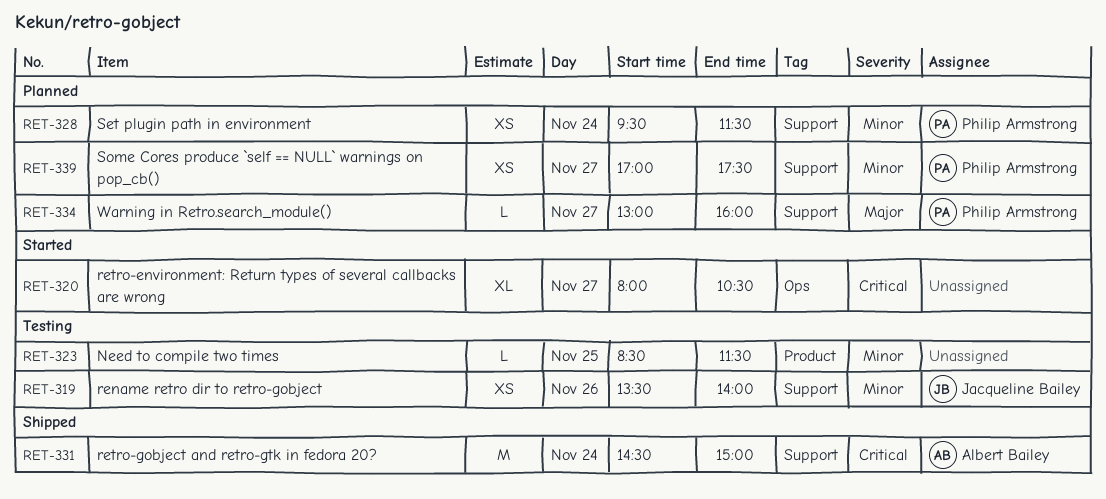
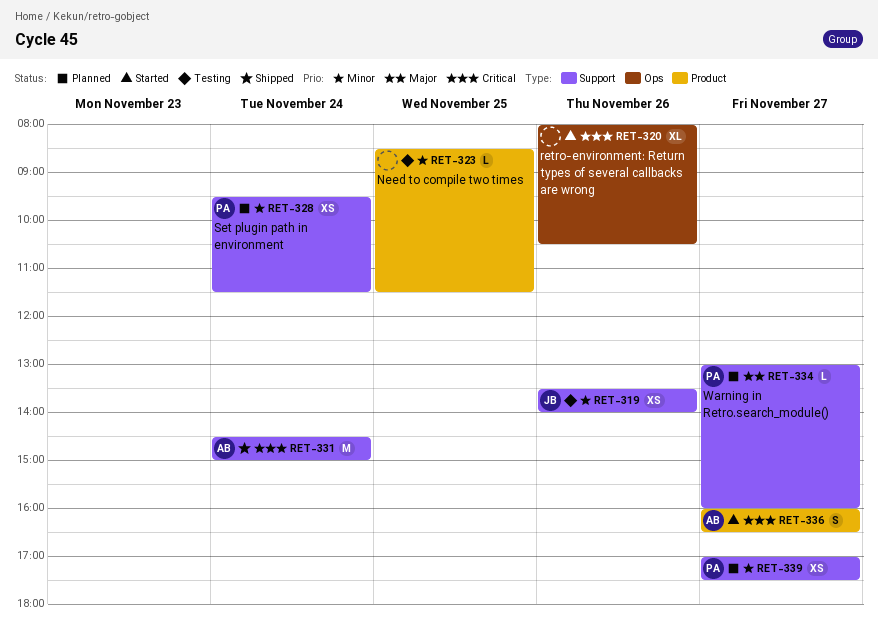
RET-320, day: Nov 27 -> Nov 26
RET-336: none -> present

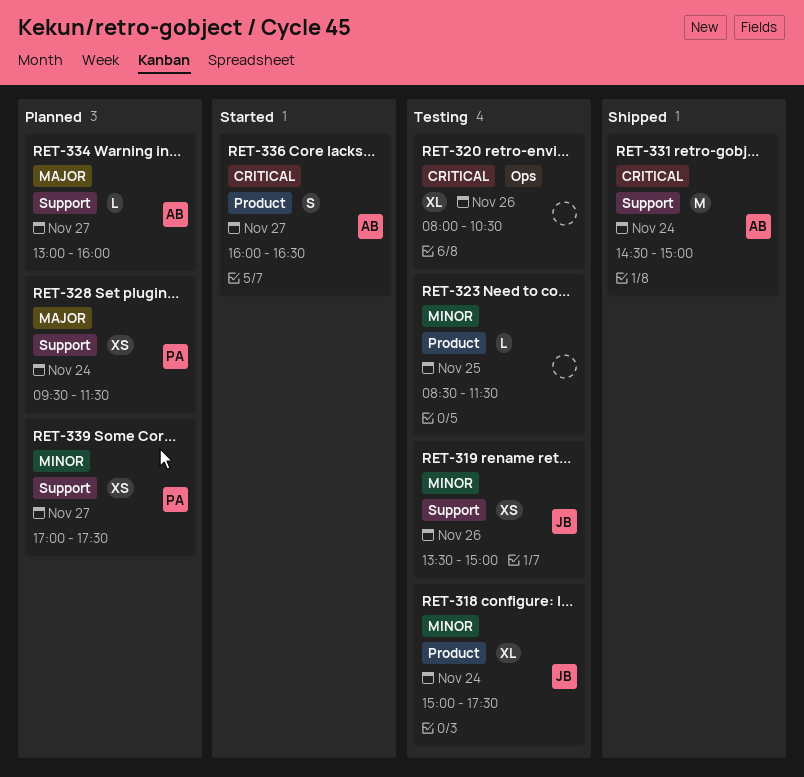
RET-318: none -> present
RET-319, ends: 14:00 -> 15:00
RET-320, status: Started -> Testing
RET-328, priority: Minor -> Major
RET-334, owner: PA -> AB

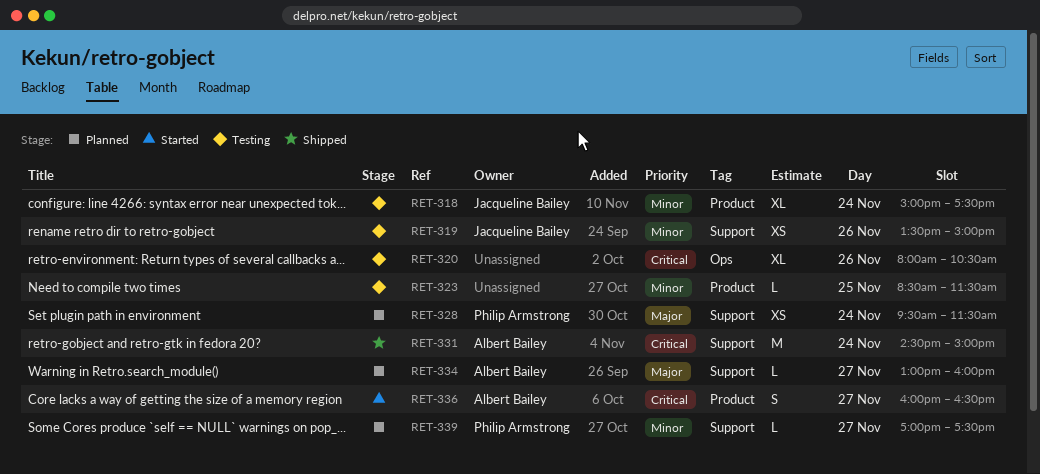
RET-339, estimate: XS -> L

